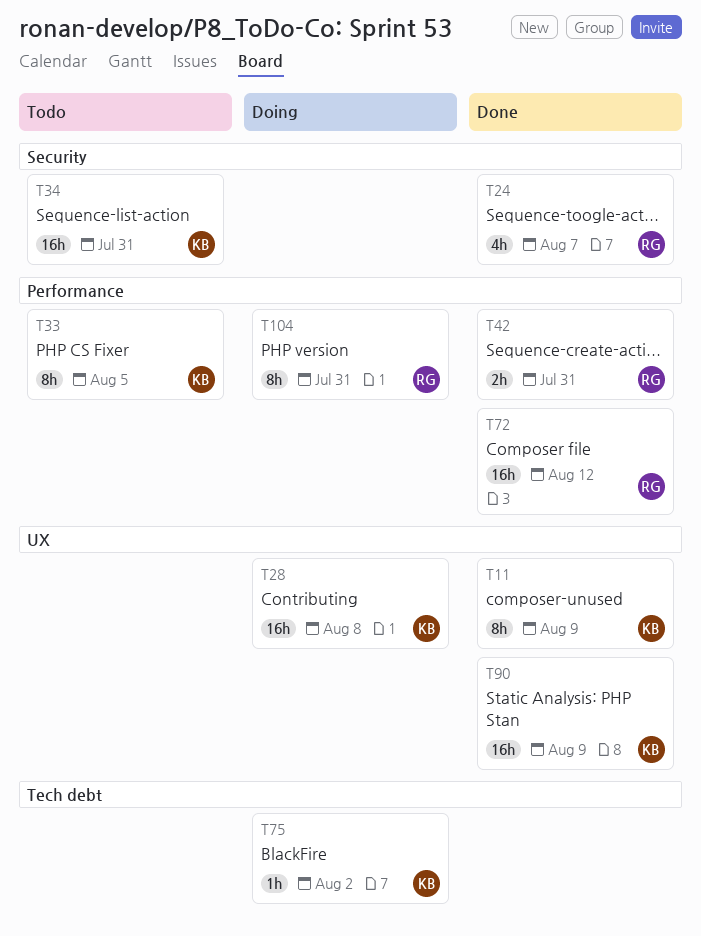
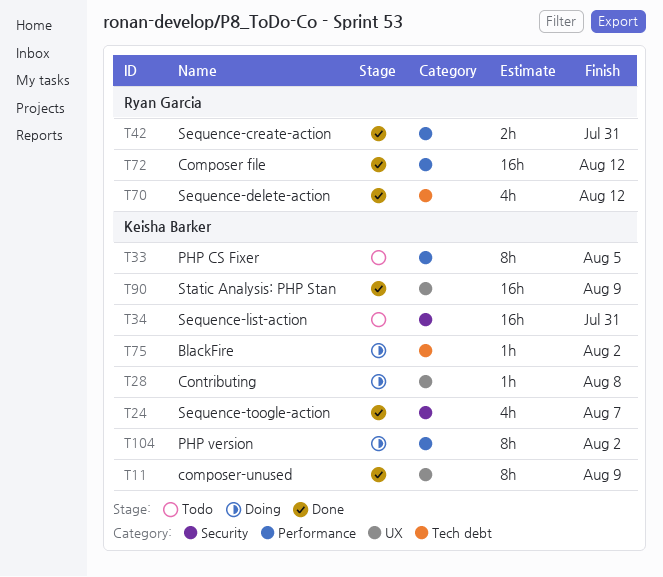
T24, owner: Ryan Garcia -> Keisha Barker
T28, estimate: 16h -> 1h
T70: none -> present
T104, owner: Ryan Garcia -> Keisha Barker
T104, due: Jul 31 -> Aug 2

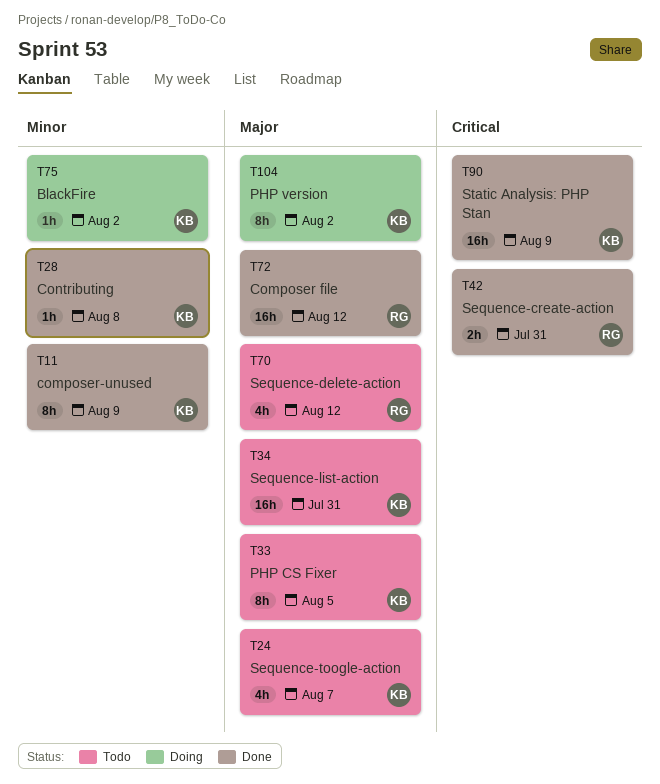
T24, status: Done -> Todo
T28, status: Doing -> Done
T70, status: Done -> Todo

